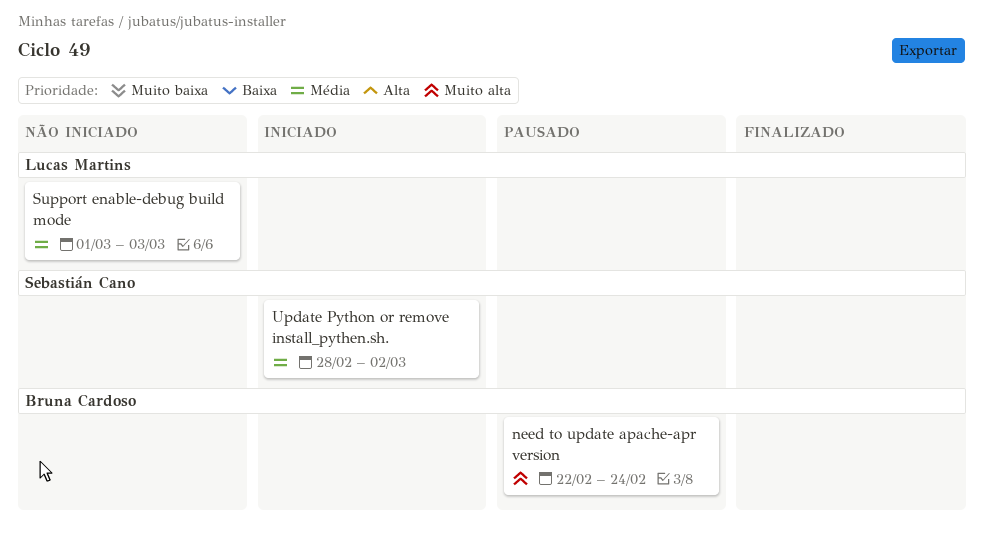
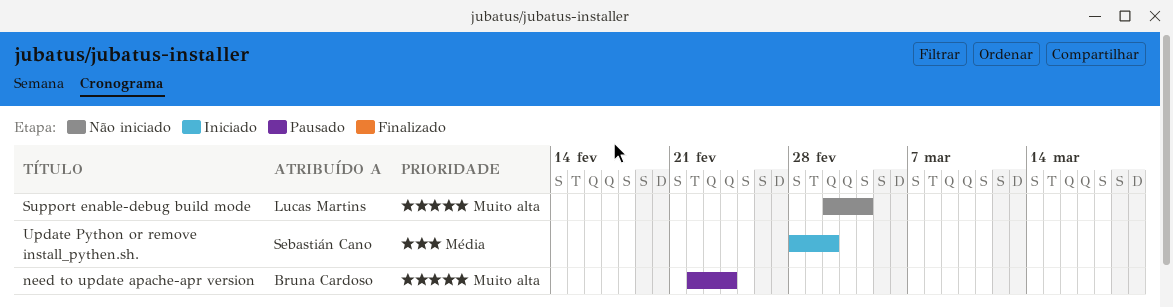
Support enable-debug build mode, priority: Média -> Muito alta
Support enable-debug build mode, start: Mar 1 -> Mar 2
Support enable-debug build mode, due: Mar 3 -> Mar 4

